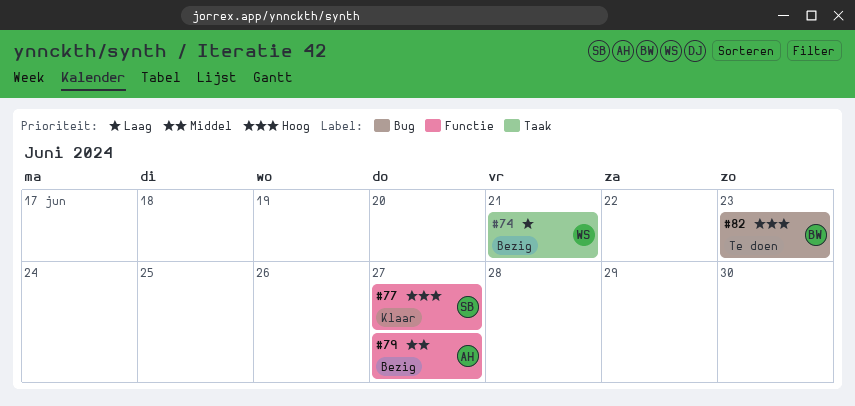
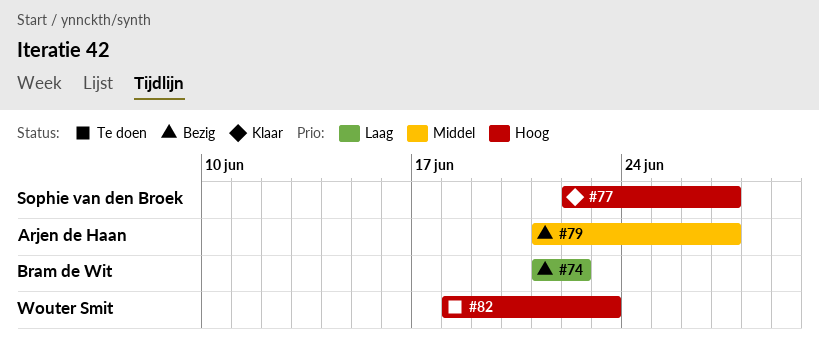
#74, owner: Wouter Smit -> Bram de Wit
#74, due: Jun 21 -> Jun 22
#82, owner: Bram de Wit -> Wouter Smit

